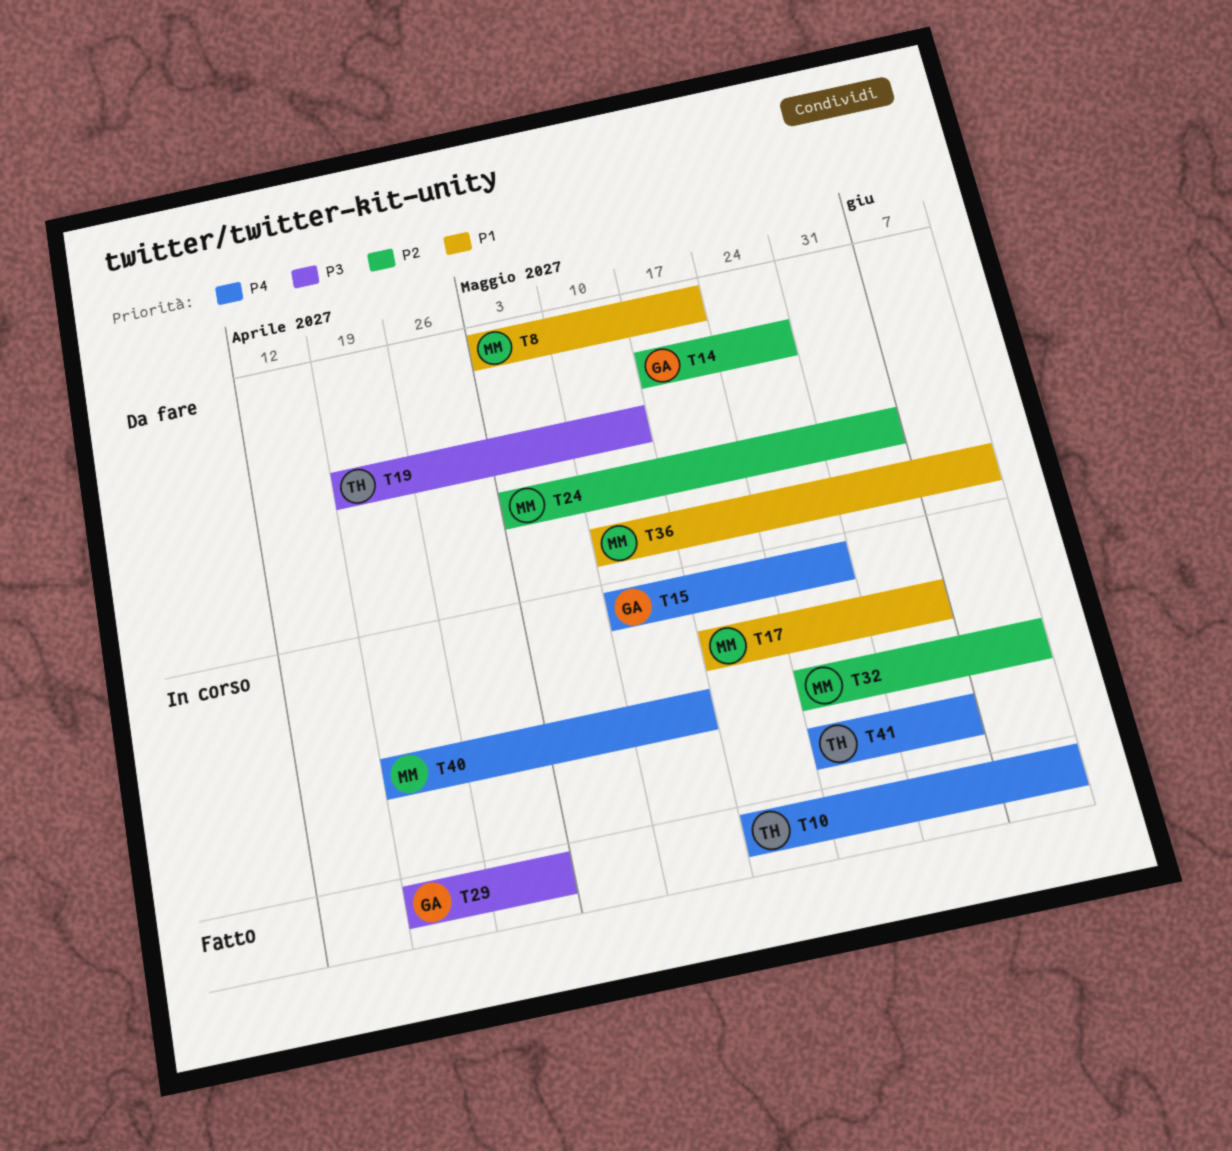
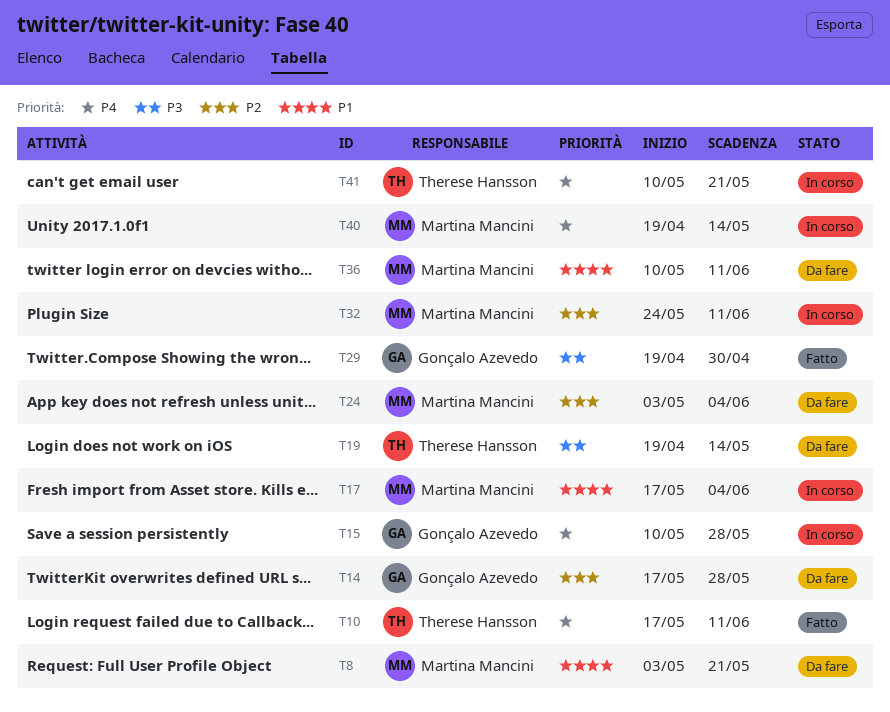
T41, start: May 24 -> May 10
T41, due: Jun 4 -> May 21

